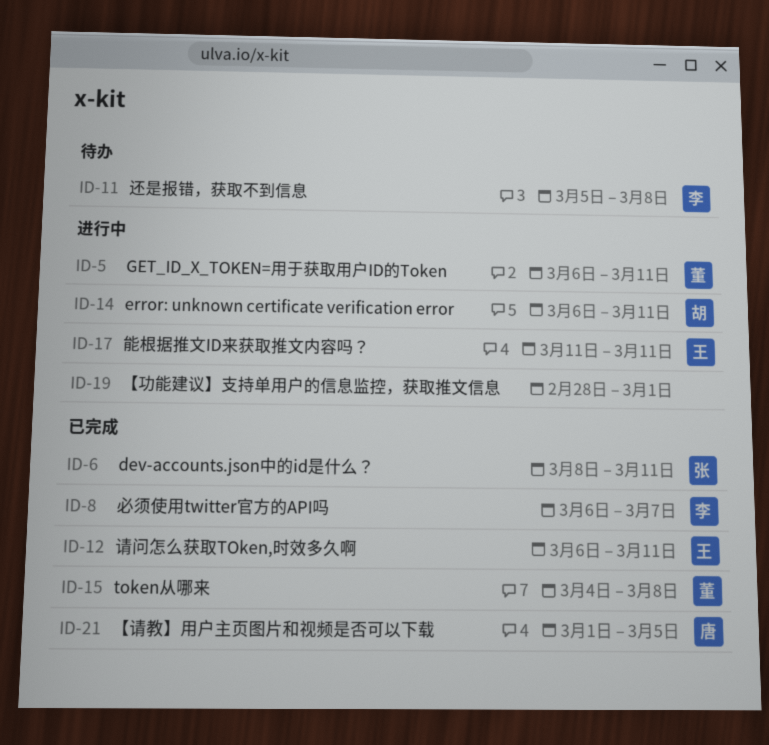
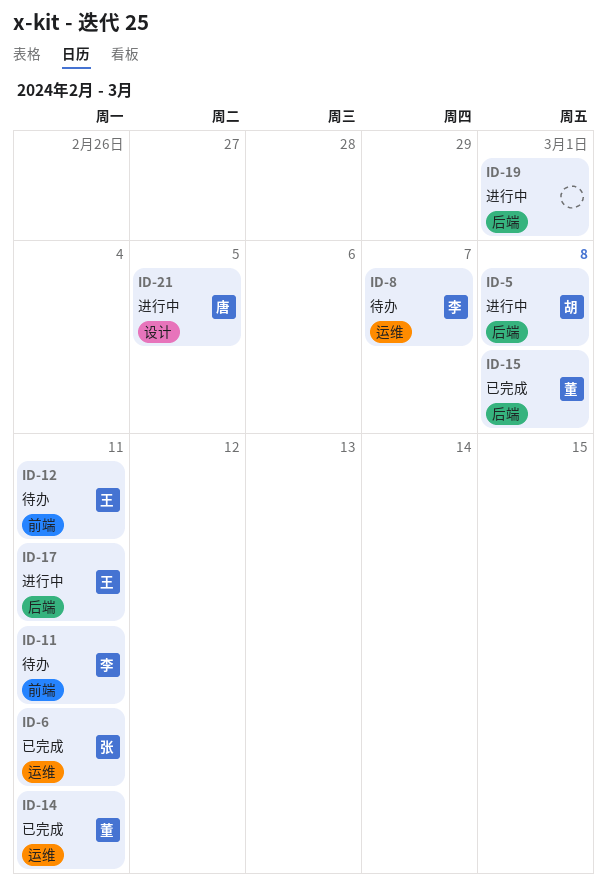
ID-5, owner: 董 -> 胡
ID-5, due: Mar 11 -> Mar 8
ID-8, status: 已完成 -> 待办
ID-11, due: Mar 8 -> Mar 11
ID-12, status: 已完成 -> 待办
ID-14, status: 进行中 -> 已完成
ID-14, owner: 胡 -> 董
ID-21, status: 已完成 -> 进行中

